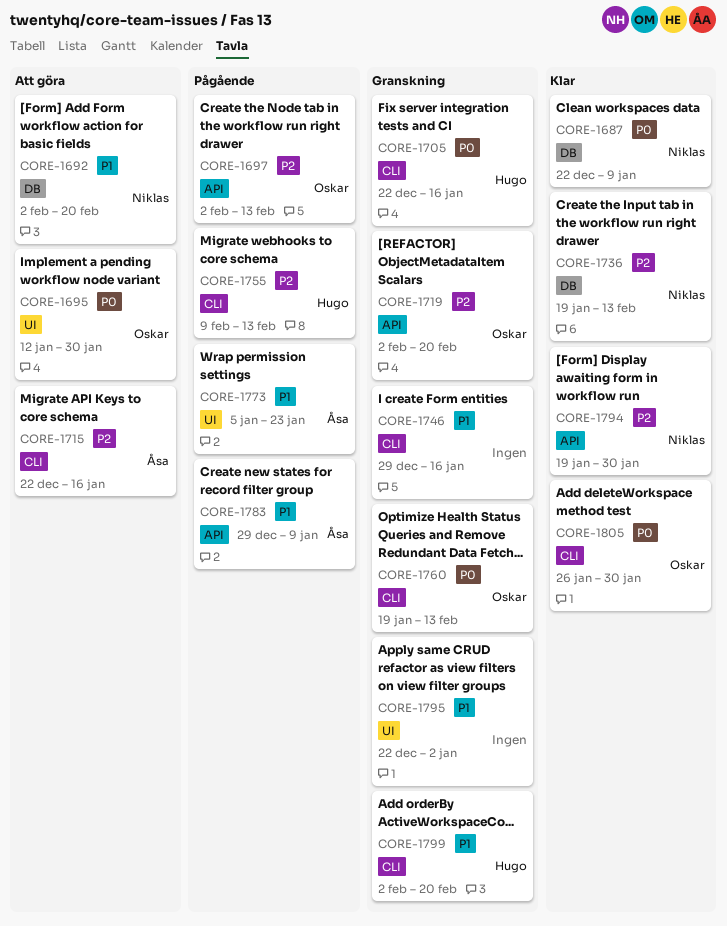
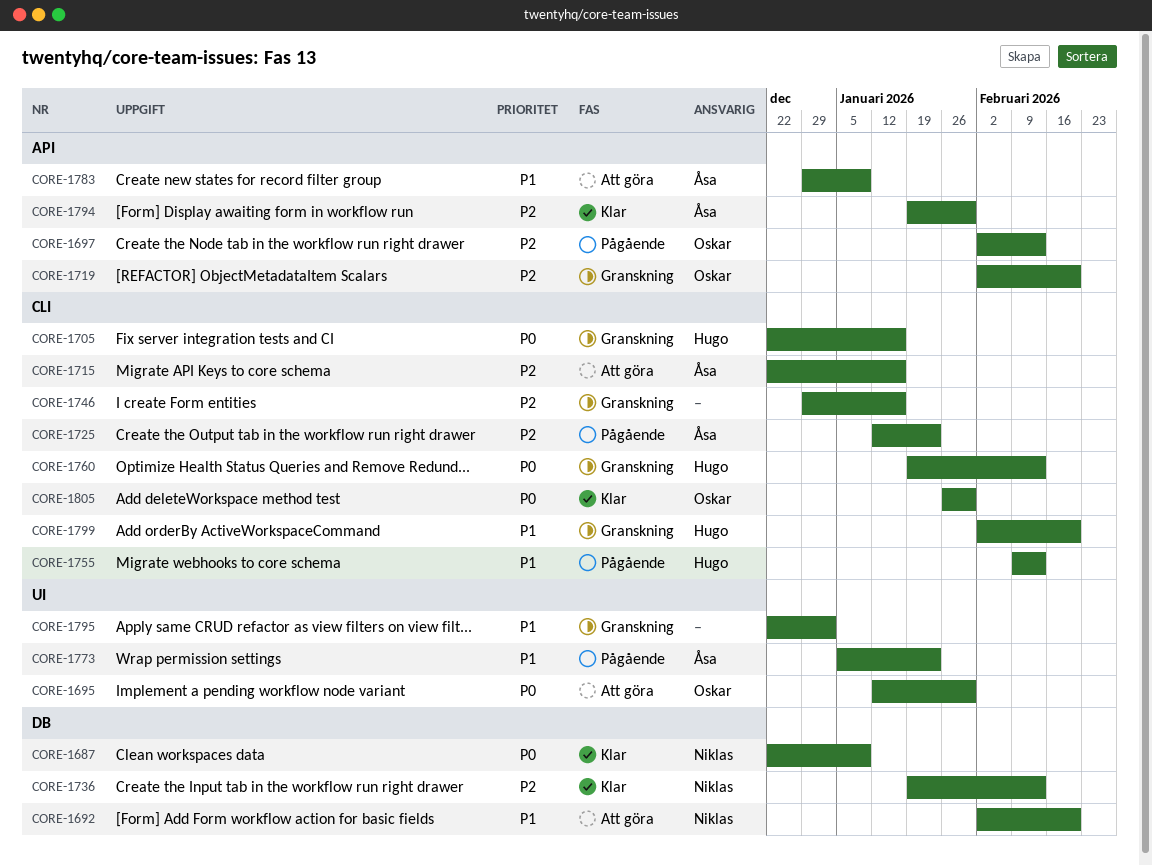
CORE-1725: none -> present
CORE-1746, priority: P1 -> P2
CORE-1755, priority: P2 -> P1
CORE-1760, owner: Oskar -> Hugo
CORE-1783, status: Pågående -> Att göra
CORE-1794, owner: Niklas -> Åsa

